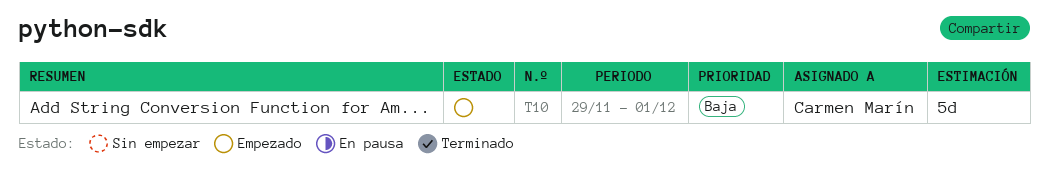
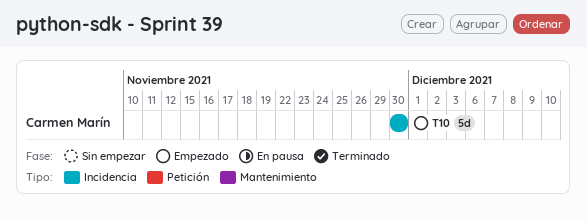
T10, start: Nov 29 -> Nov 30
T10, due: Dec 1 -> Nov 30

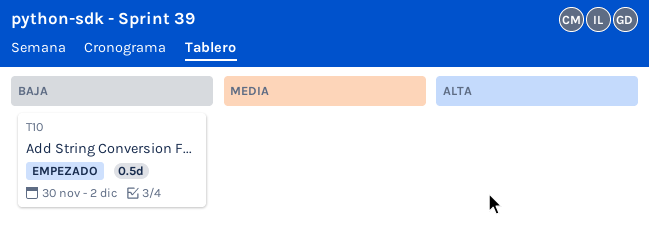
T10, estimate: 5d -> 0.5d
T10, due: Nov 30 -> Dec 2

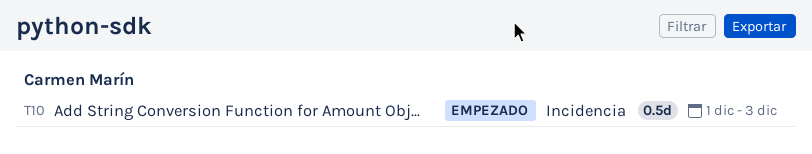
T10, start: Nov 30 -> Dec 1
T10, due: Dec 2 -> Dec 3

